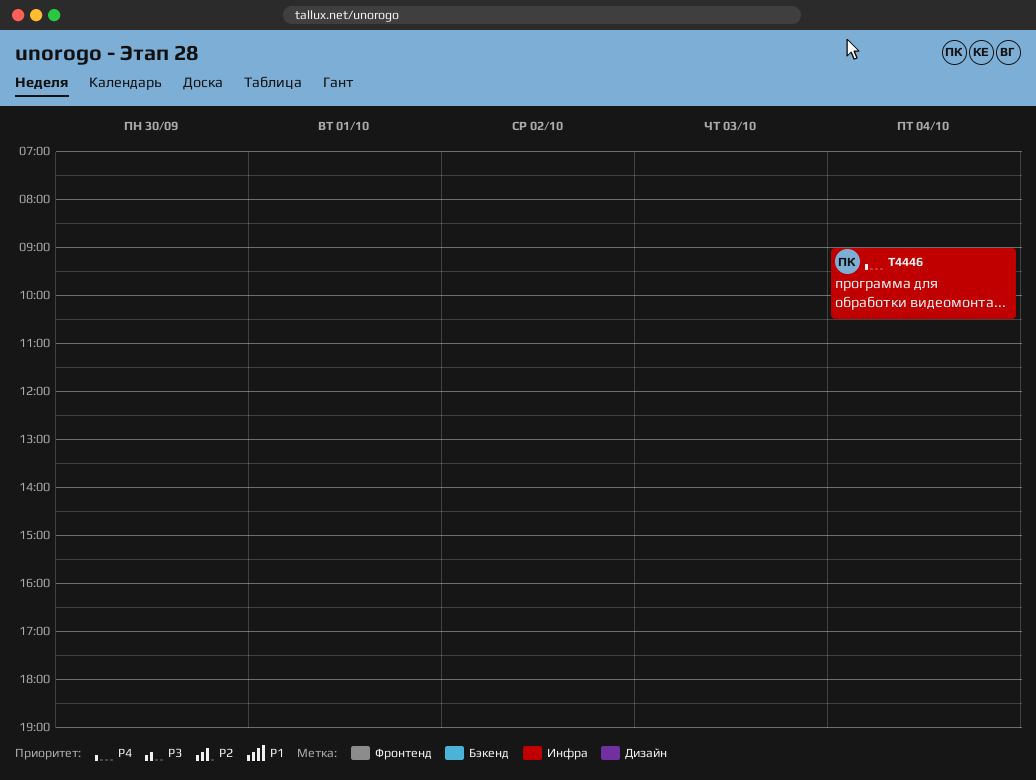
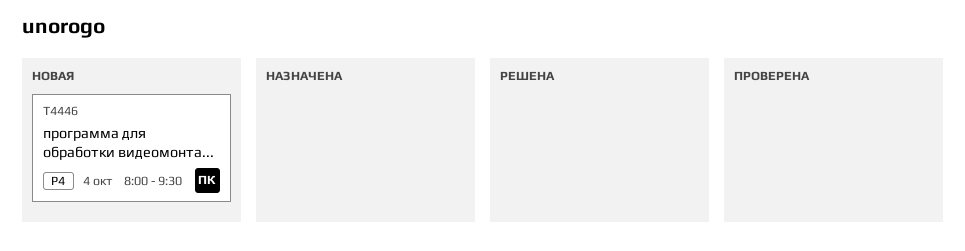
T4446, begins: 09:00 -> 08:00
T4446, ends: 10:30 -> 09:30

